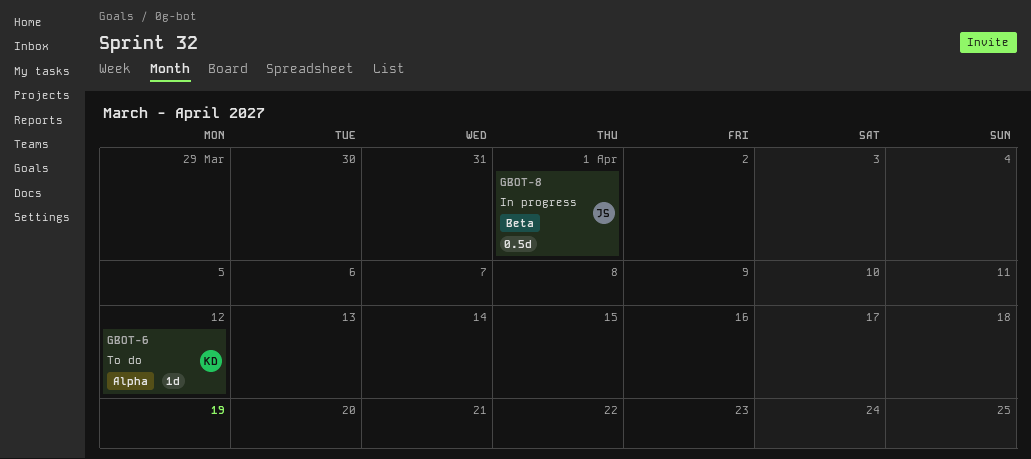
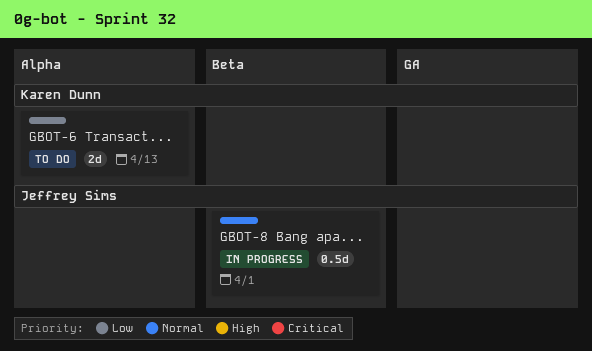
GBOT-6, estimate: 1d -> 2d
GBOT-6, due: Apr 12 -> Apr 13

